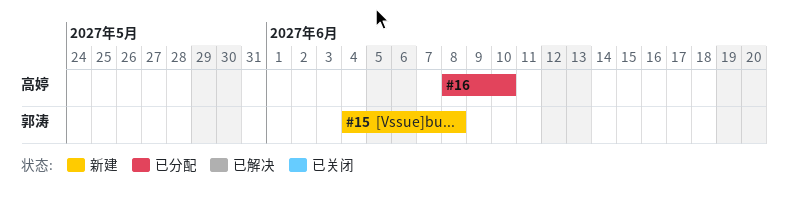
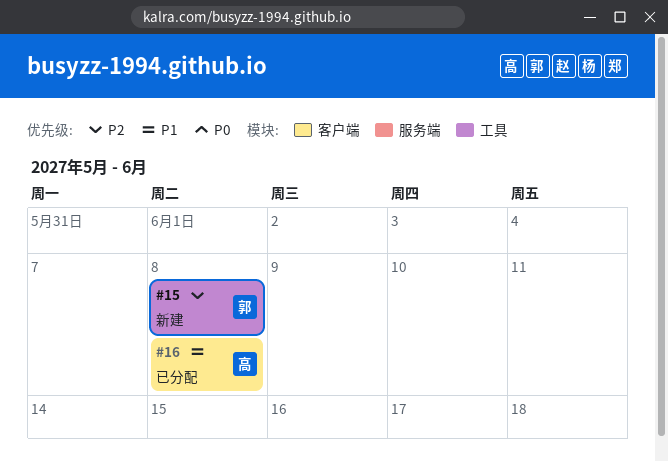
#16, due: Jun 10 -> Jun 8

